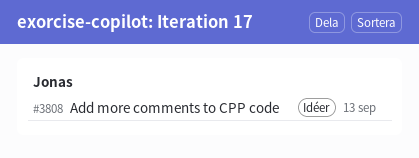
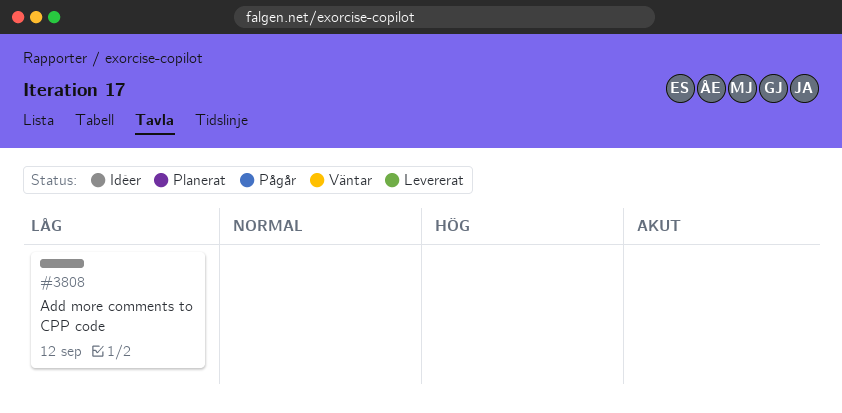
#3808, due: Sep 13 -> Sep 12

